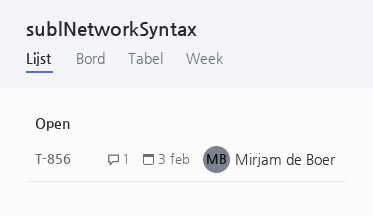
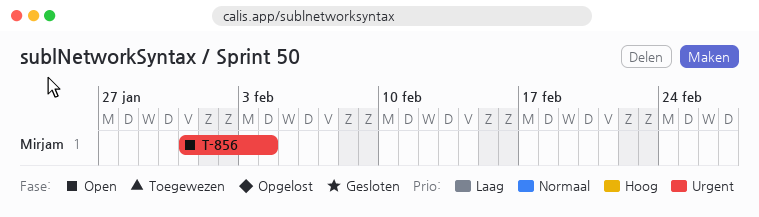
T-856, due: Feb 3 -> Feb 4

